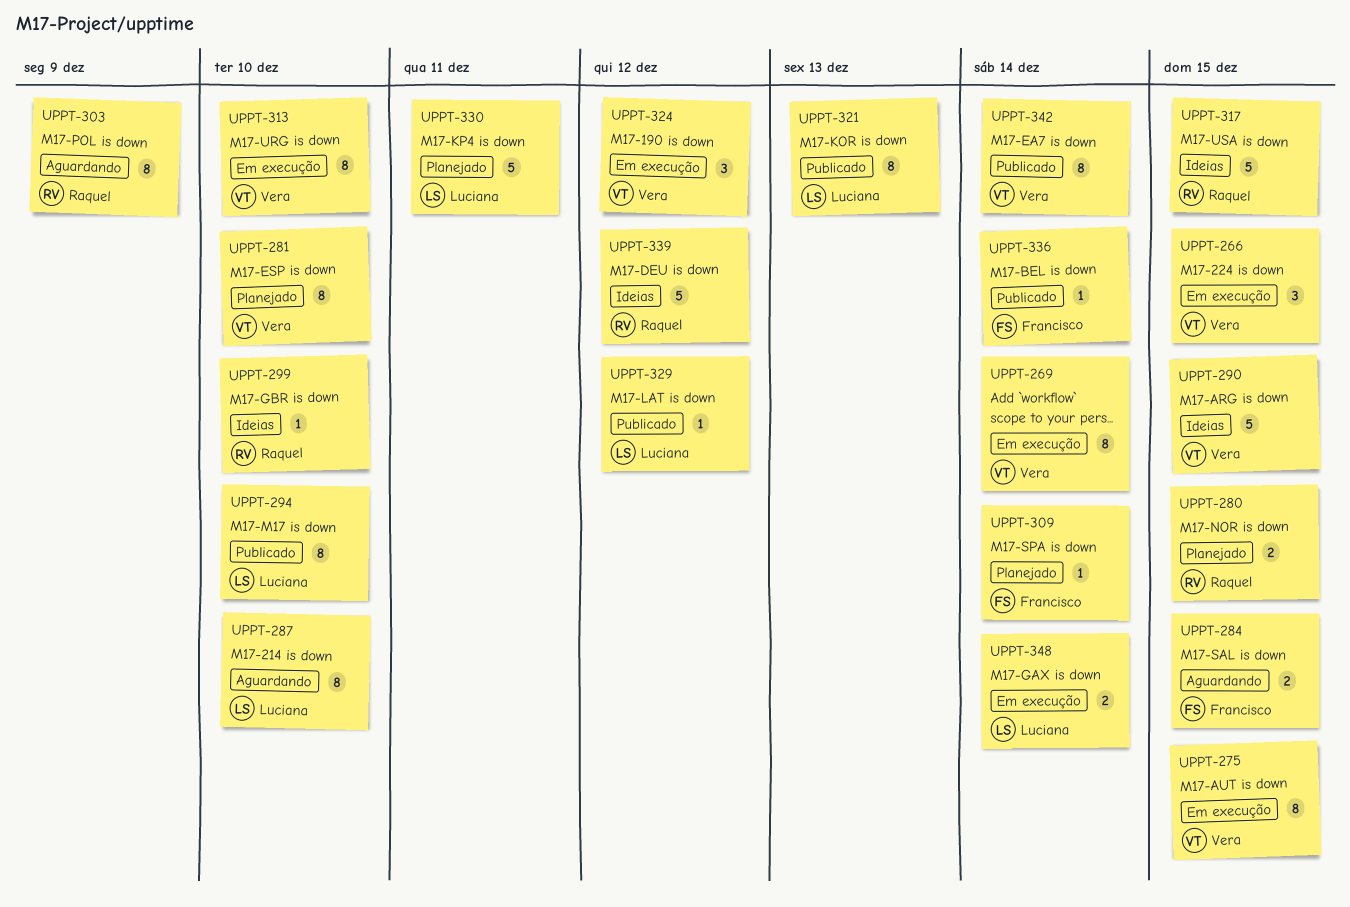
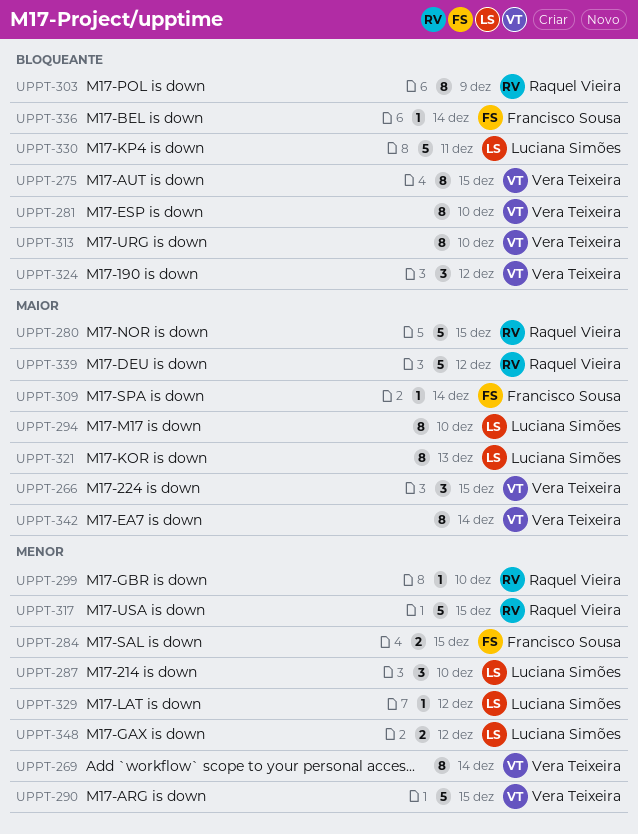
UPPT-280, estimate: 2 -> 5
UPPT-287, estimate: 8 -> 3
UPPT-348, due: Dec 14 -> Dec 12

